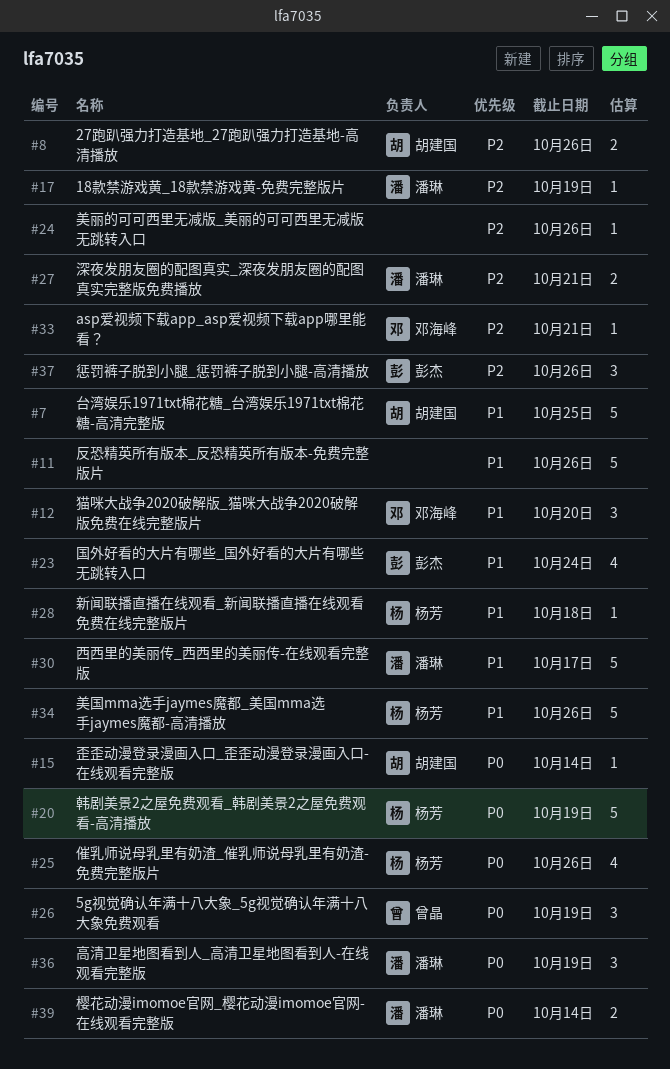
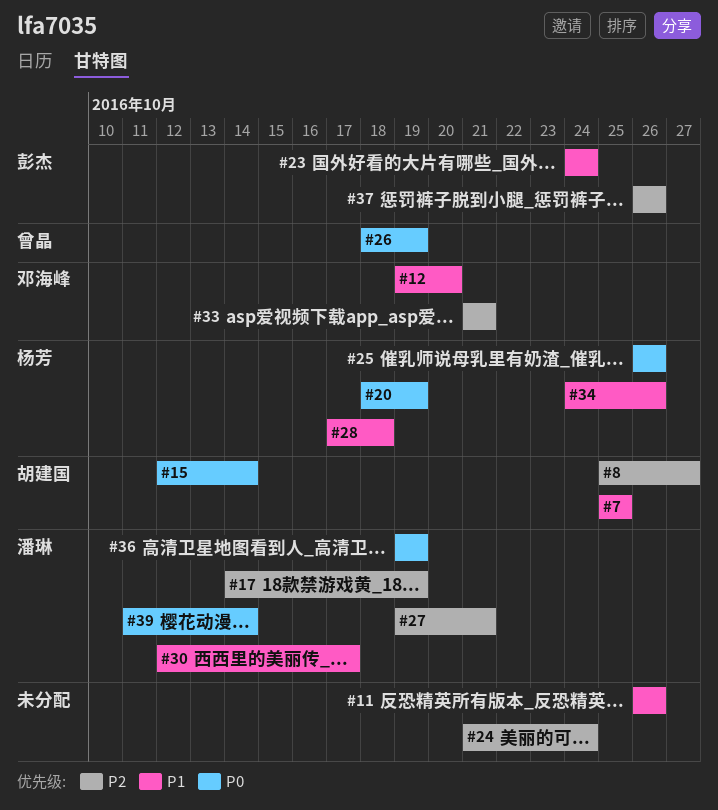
#8, due: Oct 26 -> Oct 27
#24, due: Oct 26 -> Oct 24

